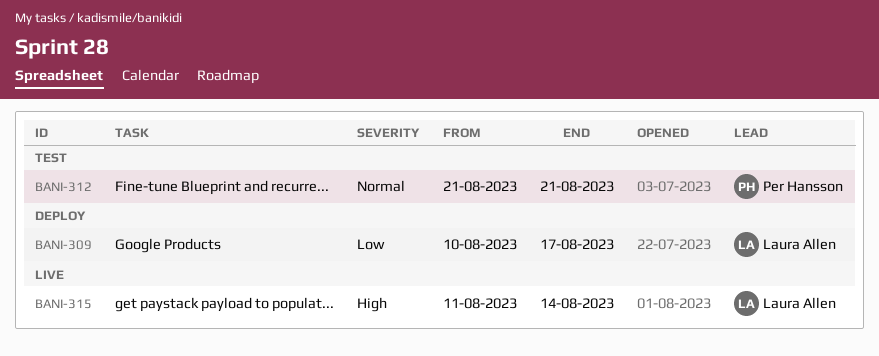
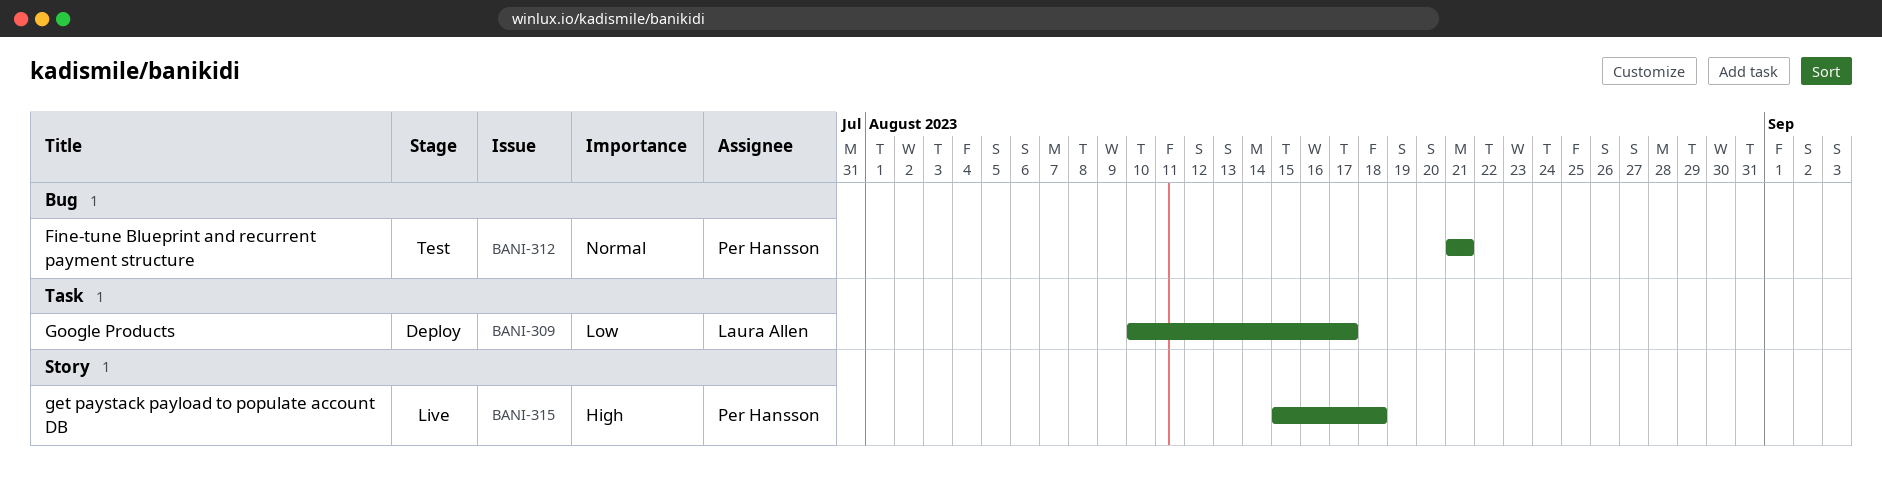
BANI-315, owner: Laura Allen -> Per Hansson
BANI-315, start: Aug 11 -> Aug 15
BANI-315, due: Aug 14 -> Aug 18

